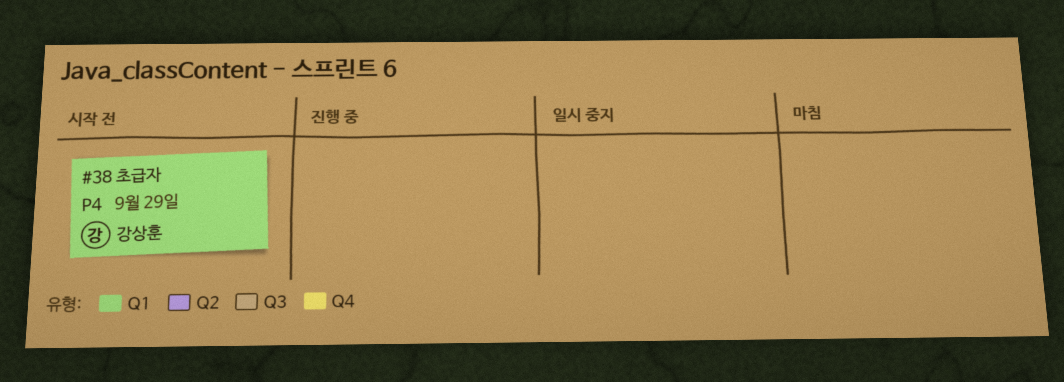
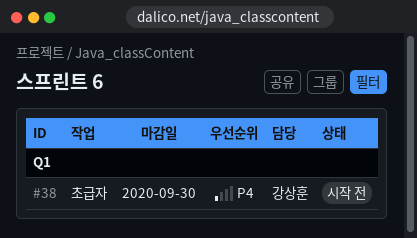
#38, due: Sep 29 -> Sep 30

